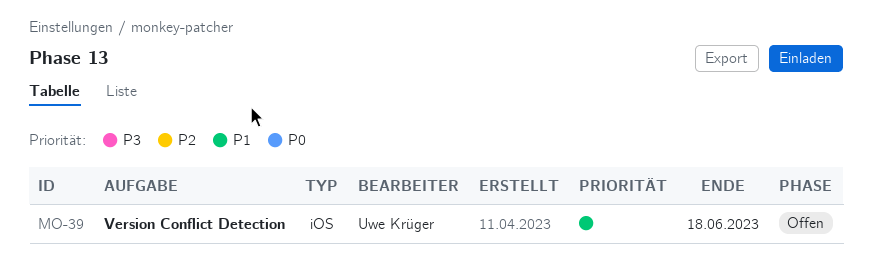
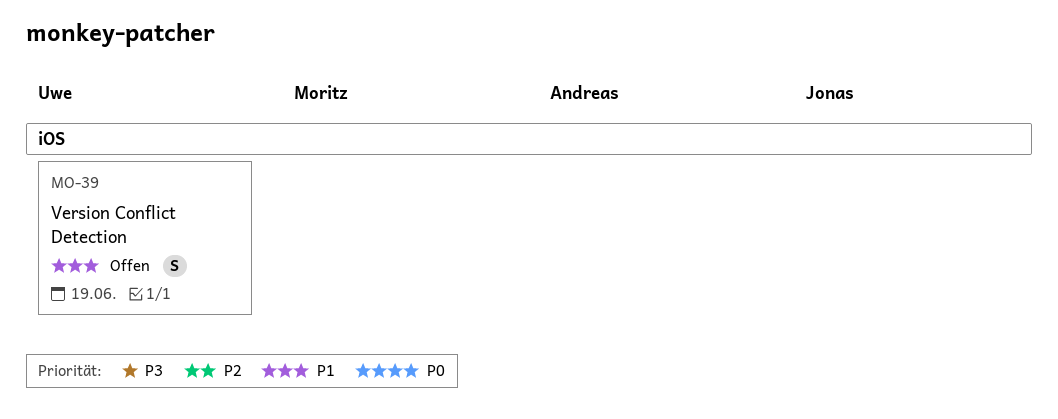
MO-39, due: Jun 18 -> Jun 19

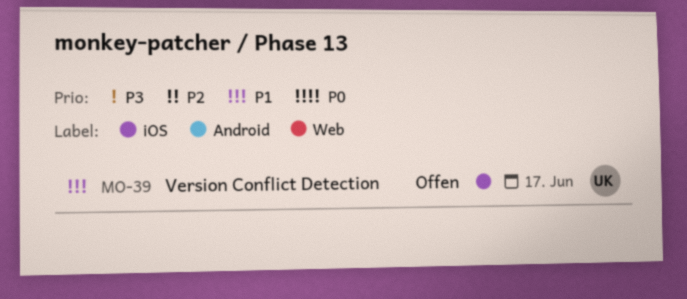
MO-39, due: Jun 19 -> Jun 17

